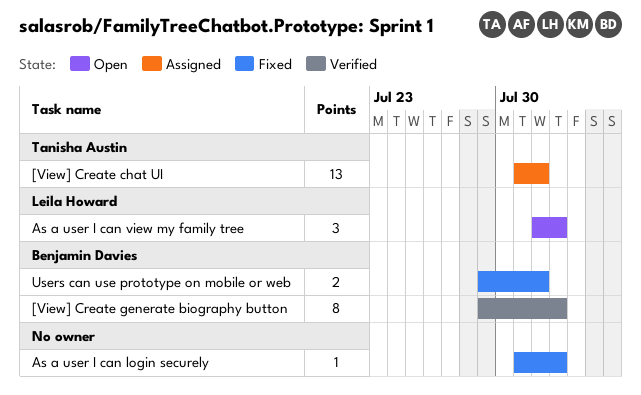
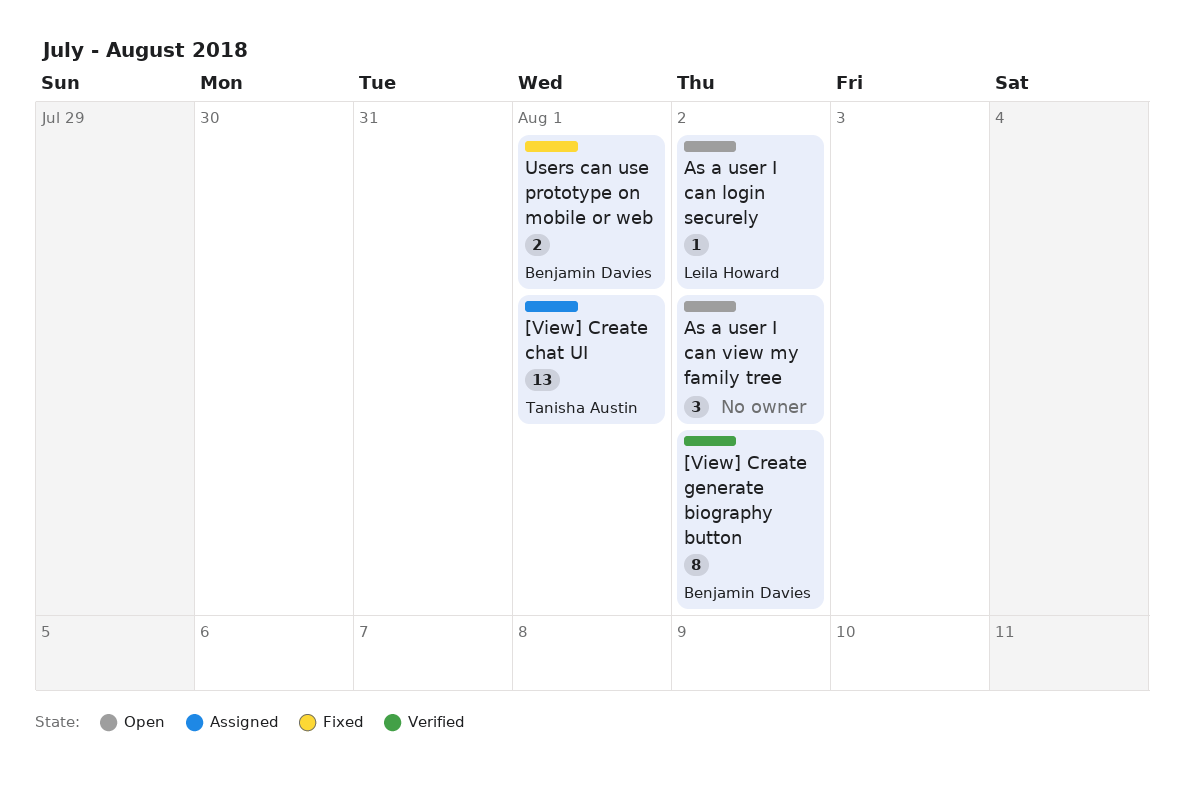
As a user I can login securely, status: Fixed -> Open
As a user I can login securely, owner: none -> Leila Howard
As a user I can view my family tree, owner: Leila Howard -> none

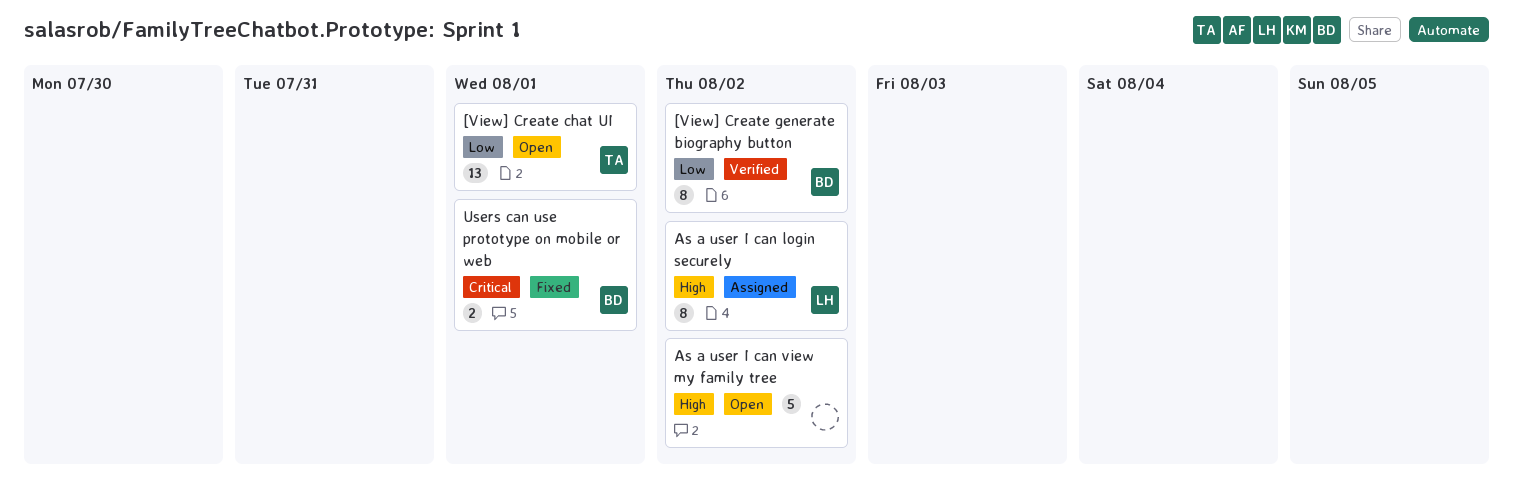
[View] Create chat UI, status: Assigned -> Open
As a user I can login securely, status: Open -> Assigned
As a user I can login securely, estimate: 1 -> 8
As a user I can view my family tree, estimate: 3 -> 5

